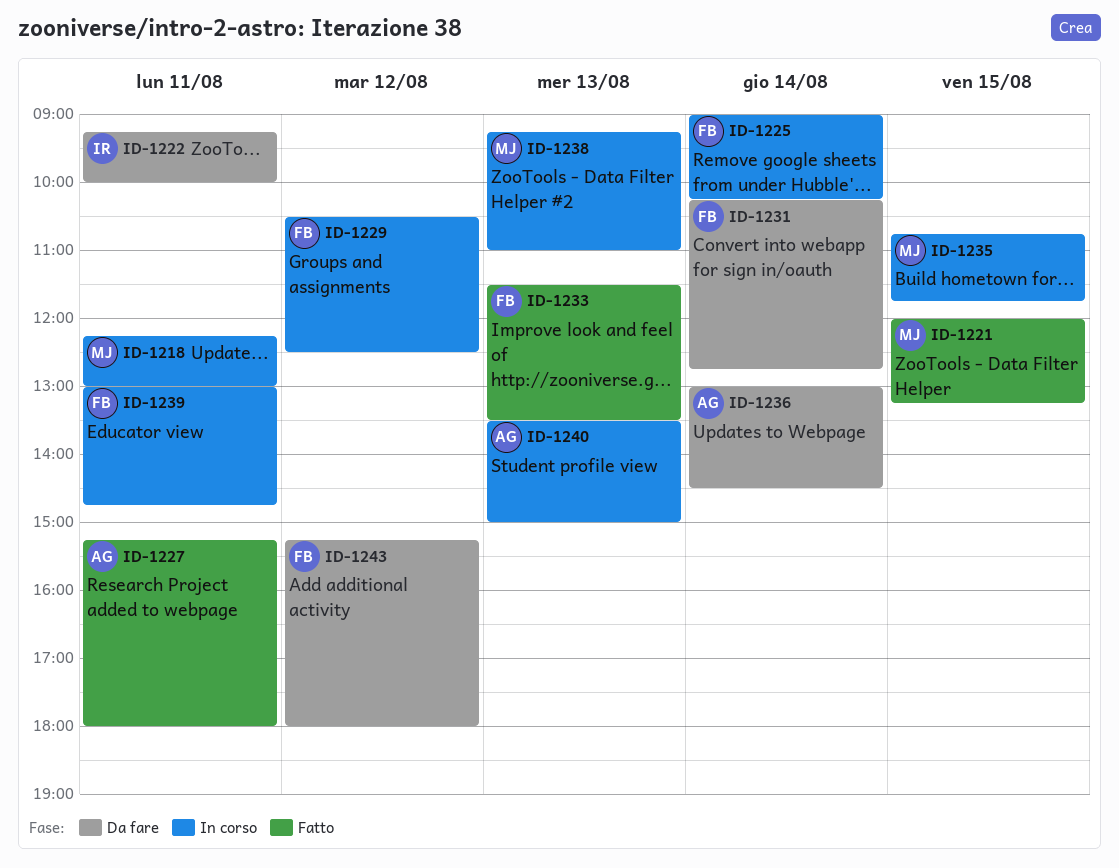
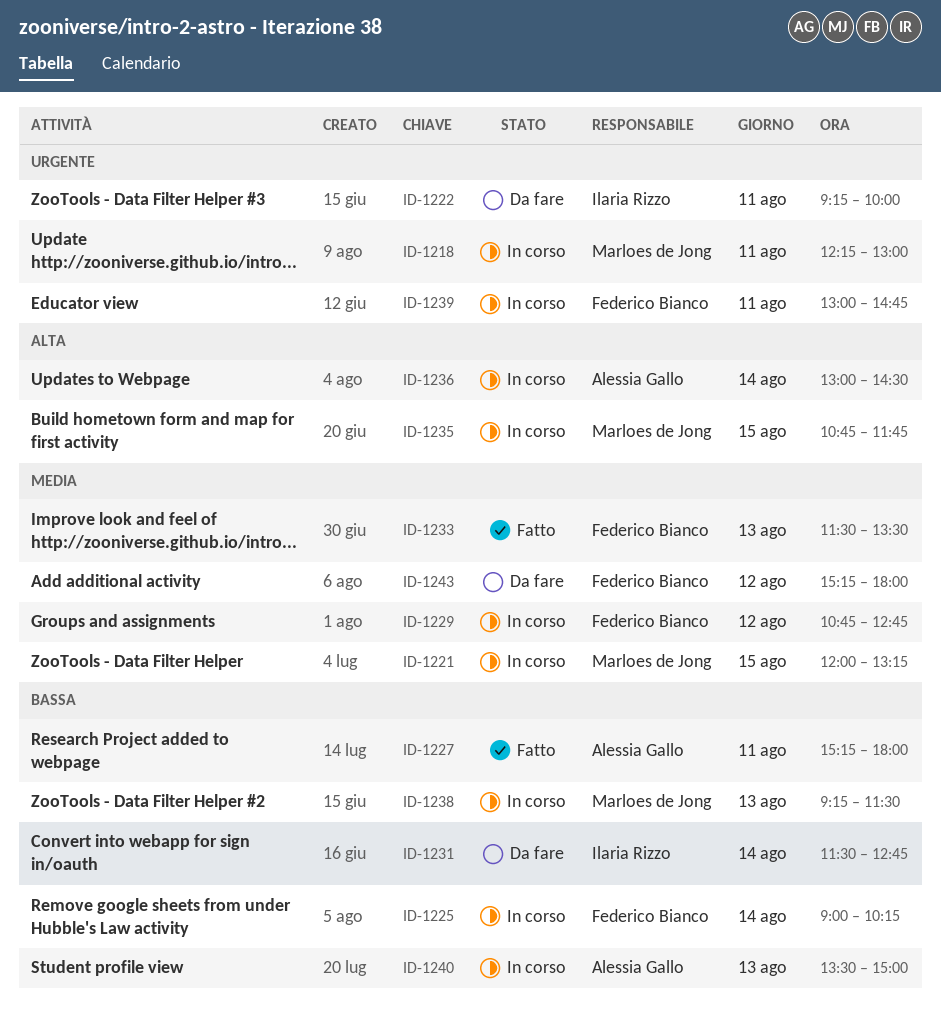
ID-1221, status: Fatto -> In corso
ID-1229, begins: 10:30 -> 10:45
ID-1229, ends: 12:30 -> 12:45
ID-1231, owner: Federico Bianco -> Ilaria Rizzo
ID-1231, begins: 10:15 -> 11:30
ID-1236, status: Da fare -> In corso
ID-1238, ends: 11:00 -> 11:30

